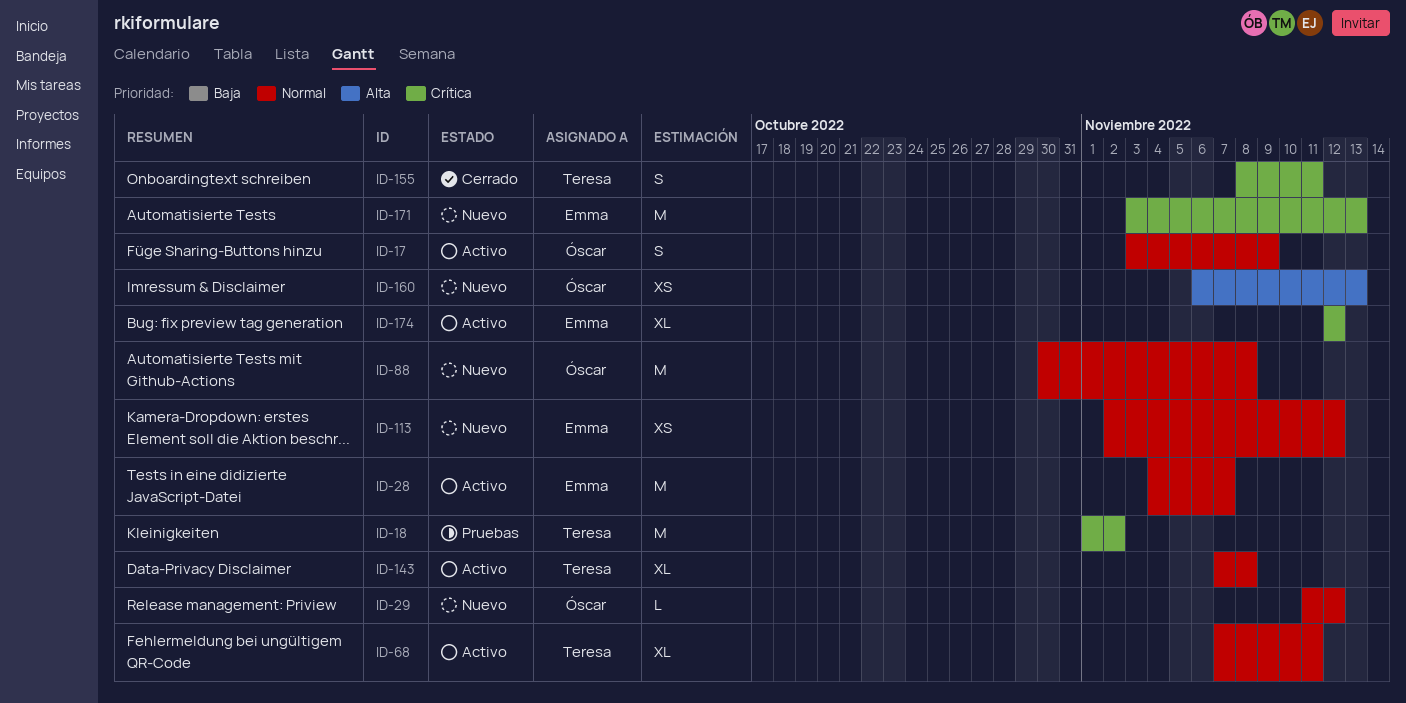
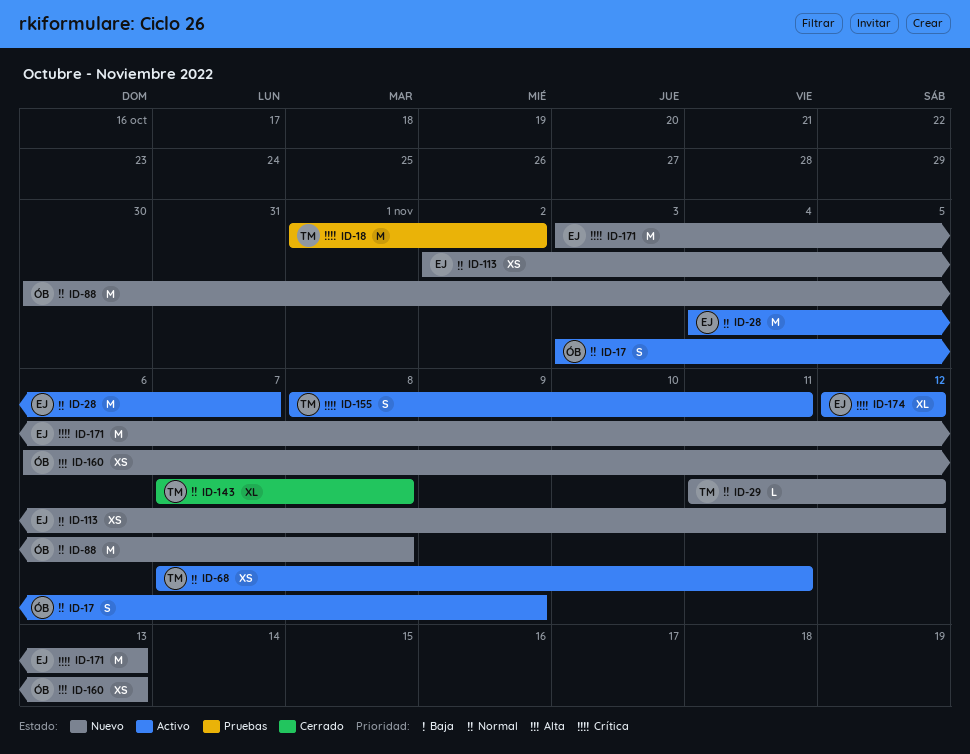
ID-29, owner: Óscar -> Teresa
ID-68, estimate: XL -> XS
ID-143, status: Activo -> Cerrado
ID-155, status: Cerrado -> Activo

